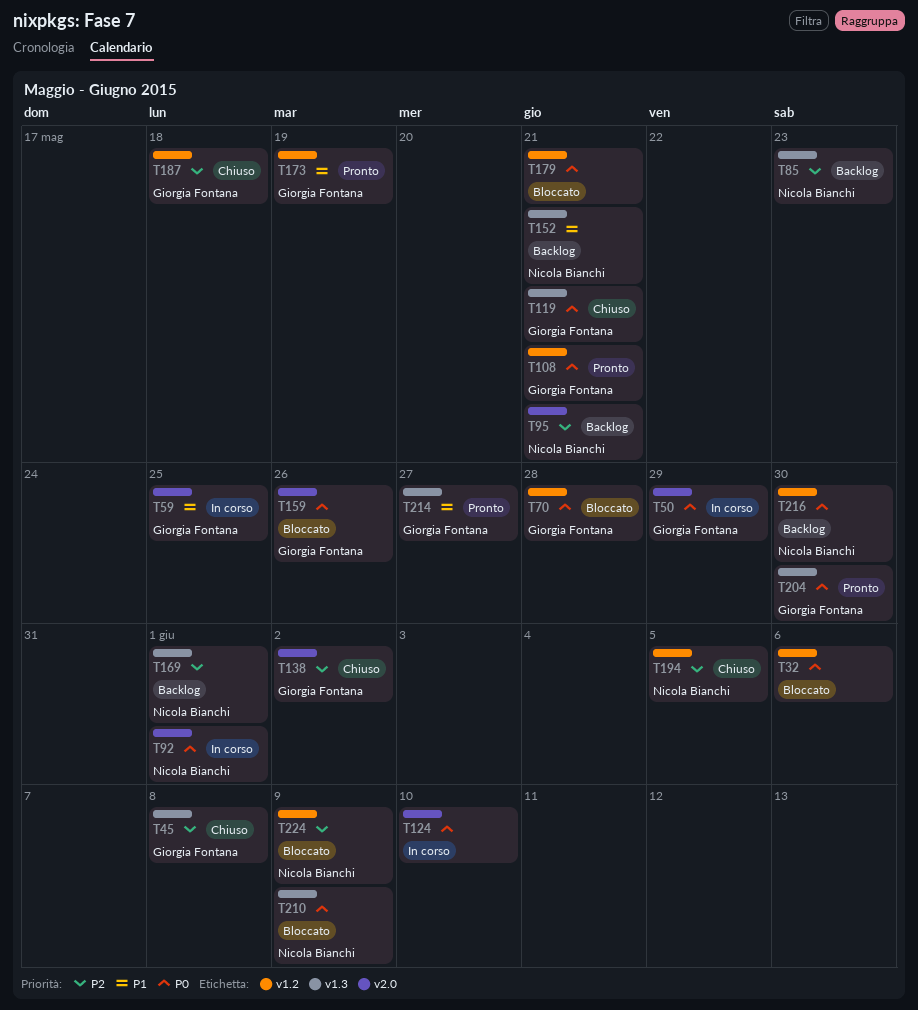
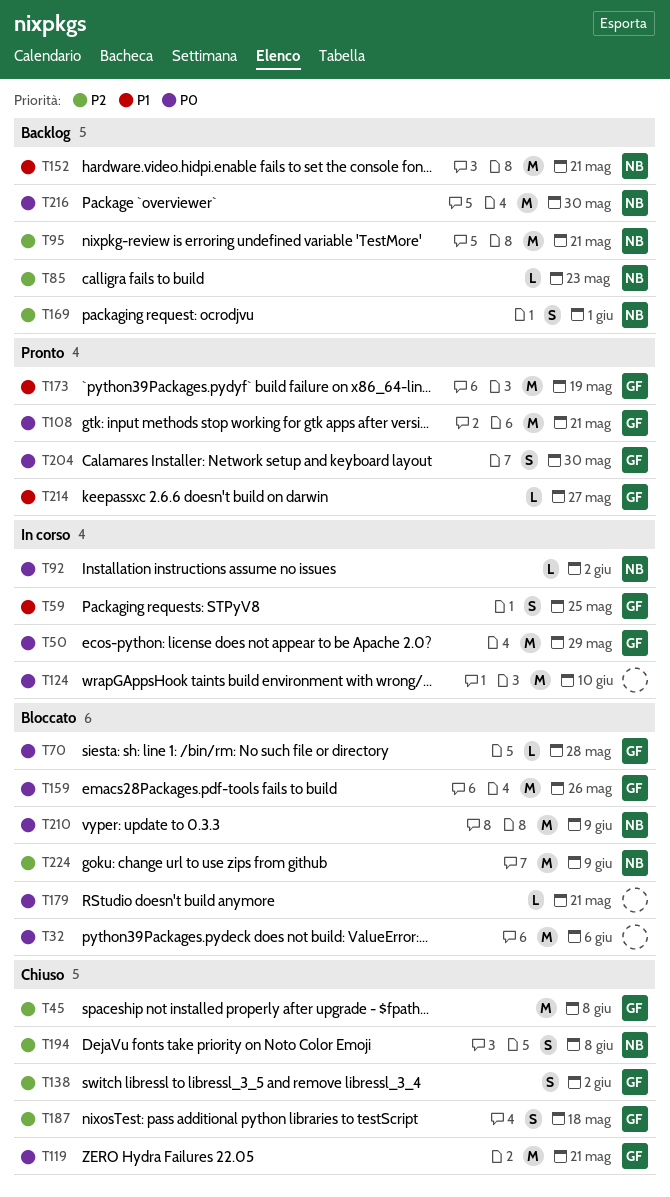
T92, due: Jun 1 -> Jun 2
T194, due: Jun 5 -> Jun 8

